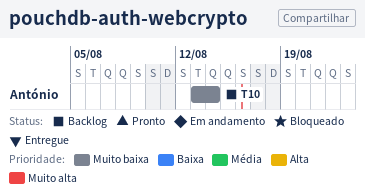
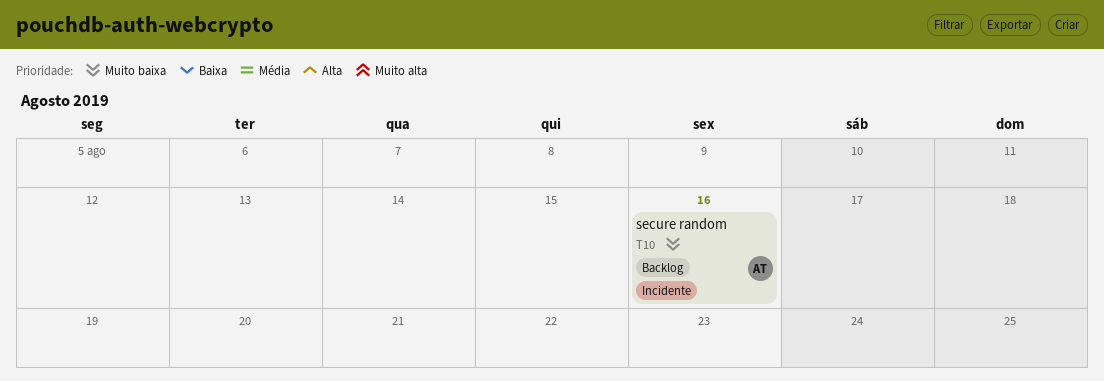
T10, due: Aug 14 -> Aug 16

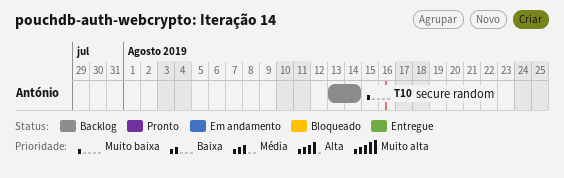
T10, due: Aug 16 -> Aug 14

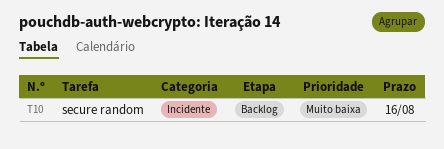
T10, due: Aug 14 -> Aug 16

